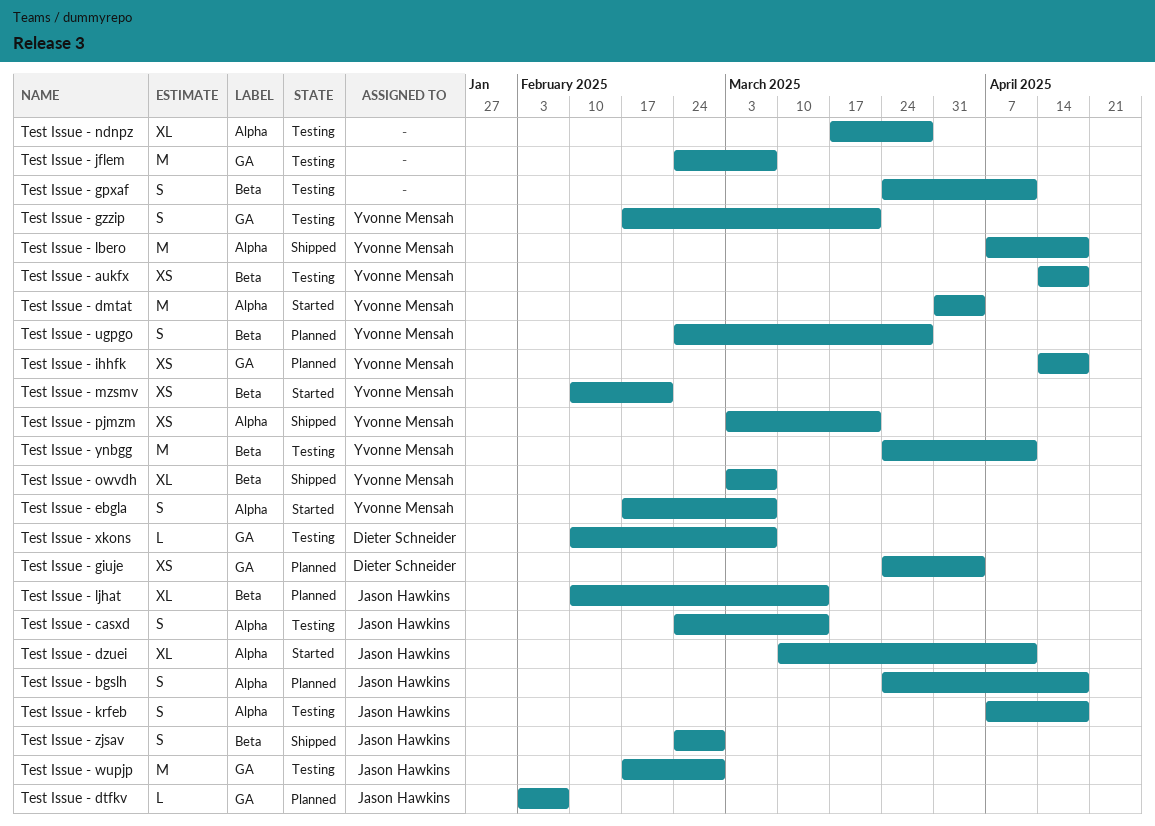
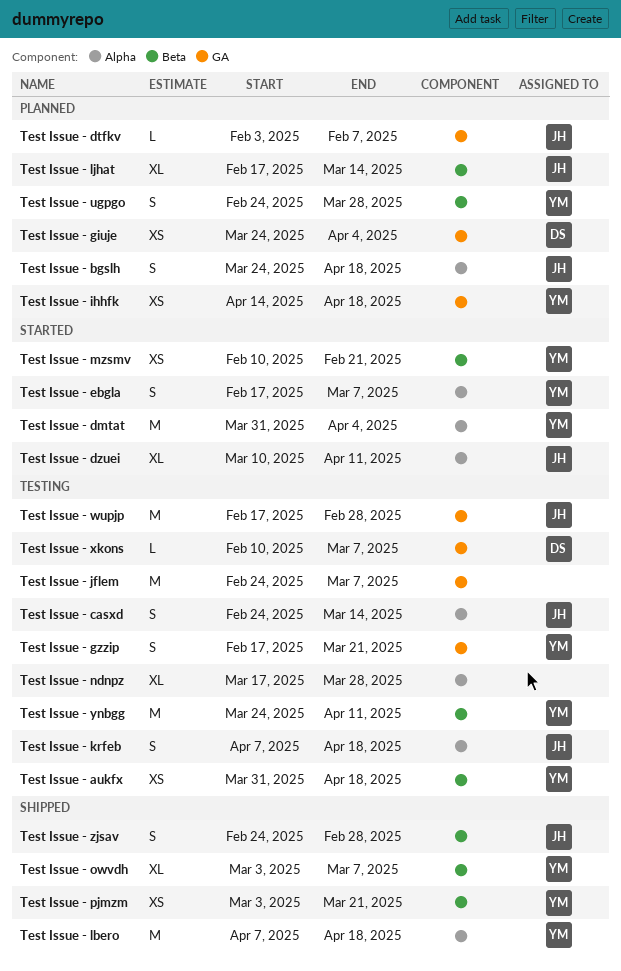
Test Issue - aukfx, start: Apr 14 -> Mar 31
Test Issue - gpxaf: present -> none
Test Issue - ljhat, start: Feb 10 -> Feb 17
Test Issue - pjmzm, label: Alpha -> Beta

